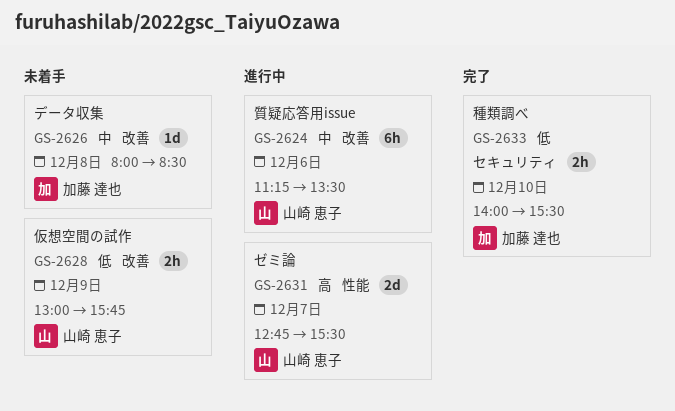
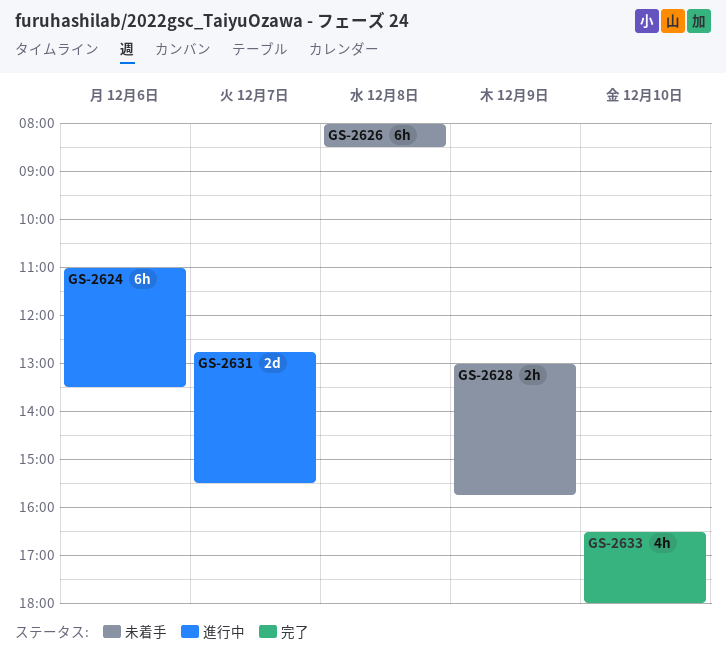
GS-2624, begins: 11:15 -> 11:00
GS-2626, estimate: 1d -> 6h
GS-2633, estimate: 2h -> 4h
GS-2633, begins: 14:00 -> 16:30
GS-2633, ends: 15:30 -> 18:00

